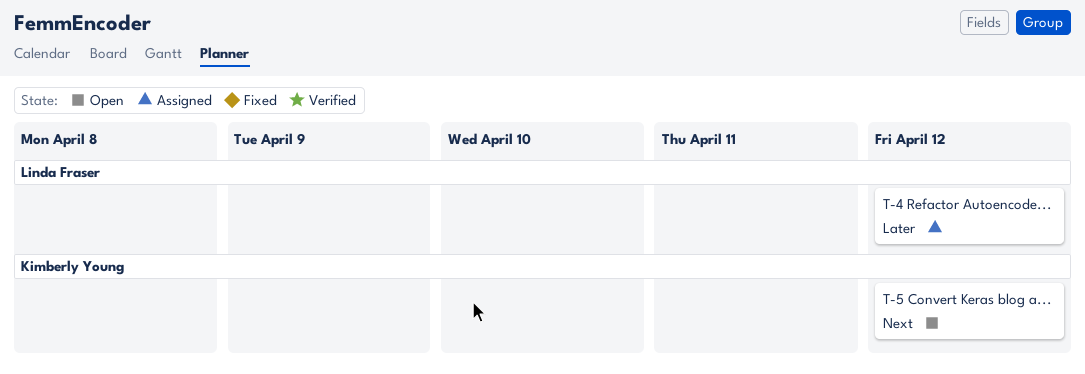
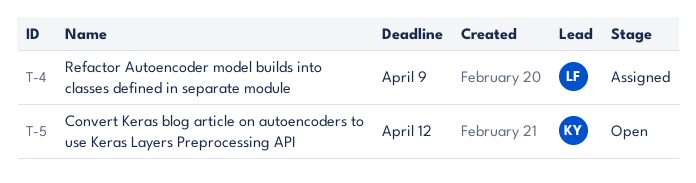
T-4, due: Apr 12 -> Apr 9

